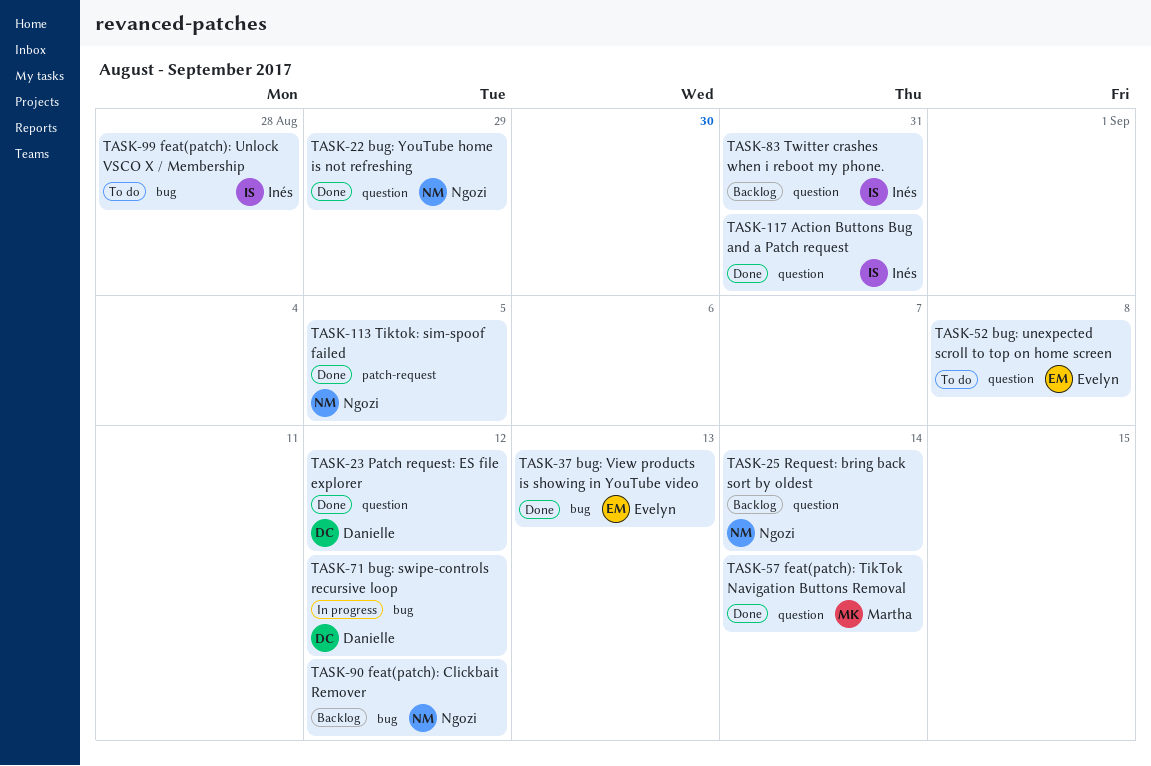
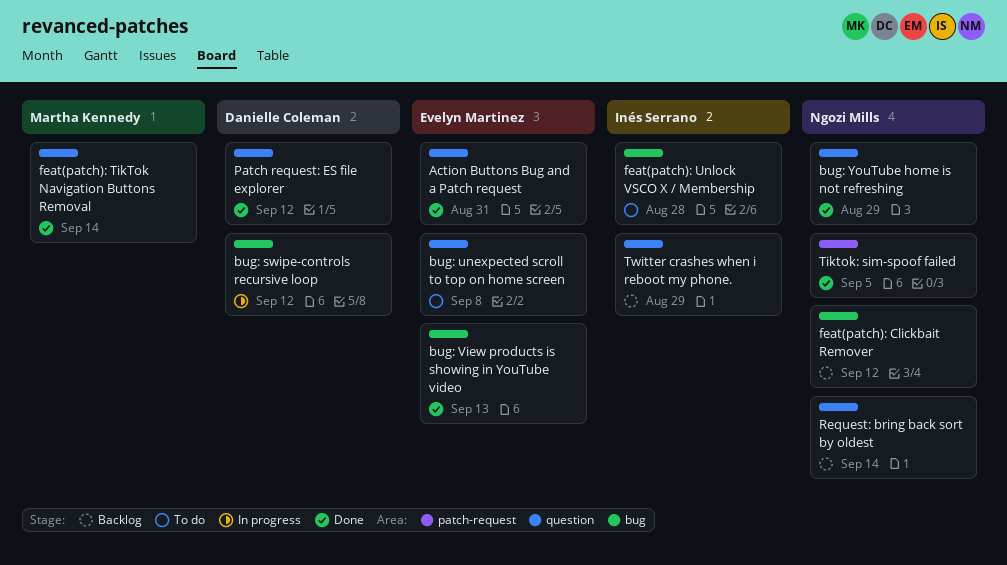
Action Buttons Bug and a Patch request, owner: Inés Serrano -> Evelyn Martinez
Twitter crashes when i reboot my phone., due: Aug 31 -> Aug 29

